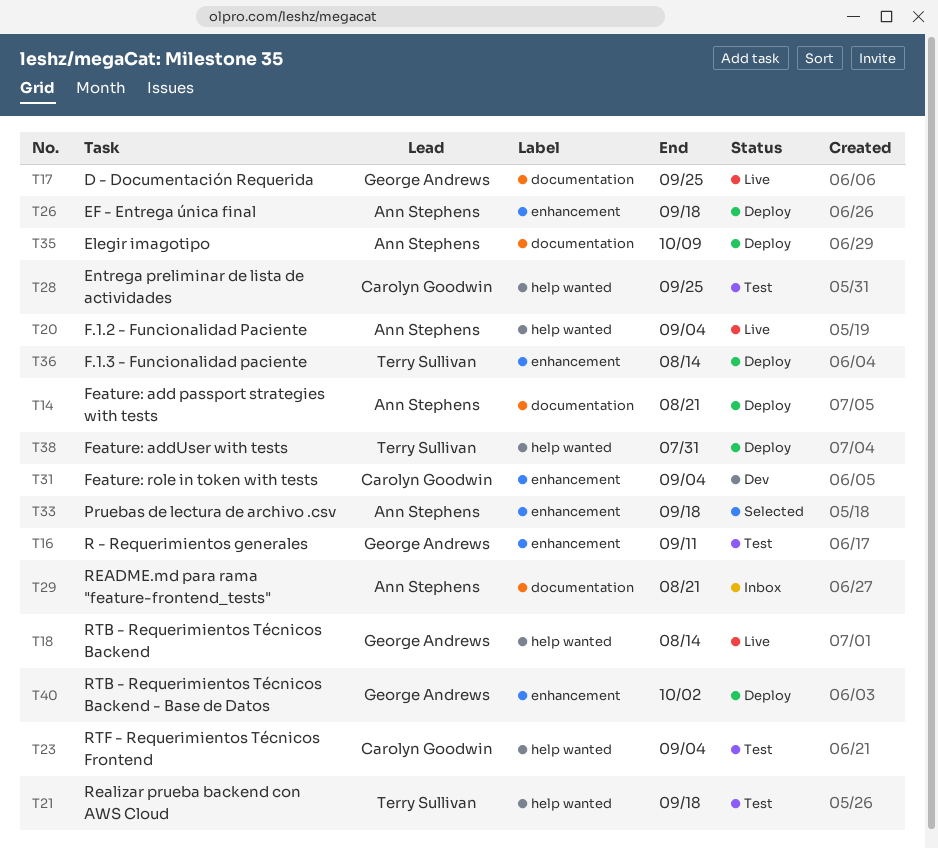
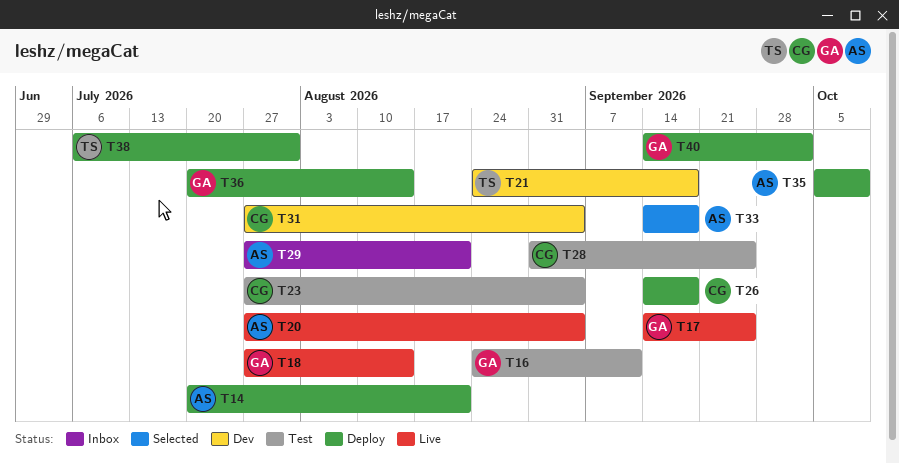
T21, status: Test -> Dev
T26, owner: Ann Stephens -> Carolyn Goodwin
T36, owner: Terry Sullivan -> George Andrews

